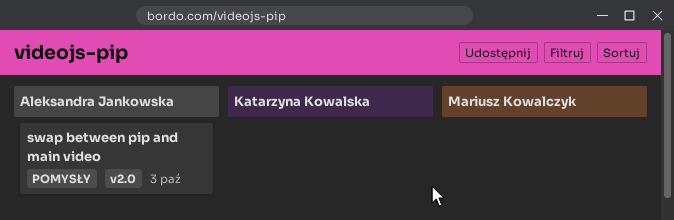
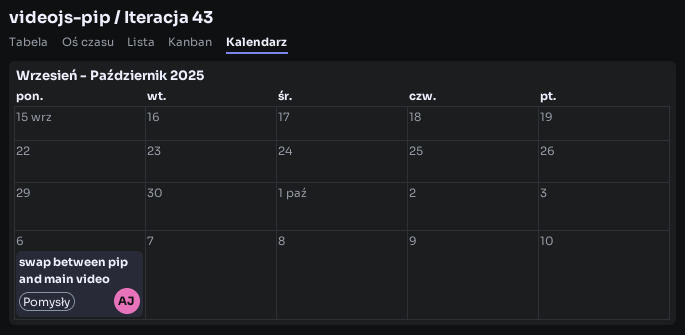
swap between pip and main video, due: Oct 3 -> Oct 6

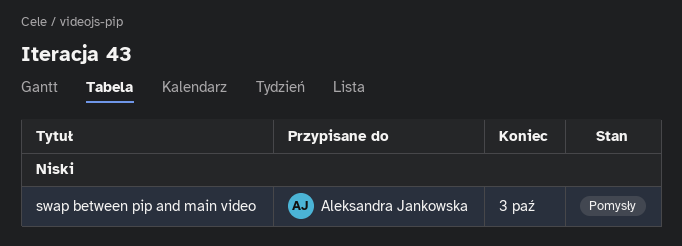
swap between pip and main video, due: Oct 6 -> Oct 3

